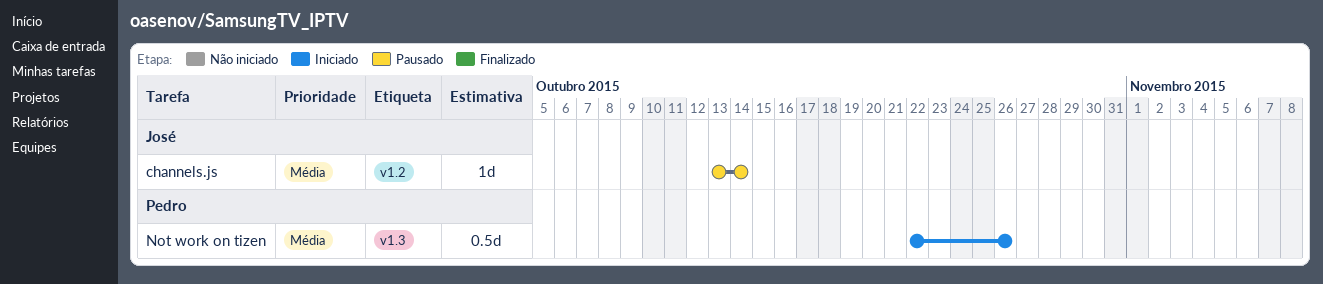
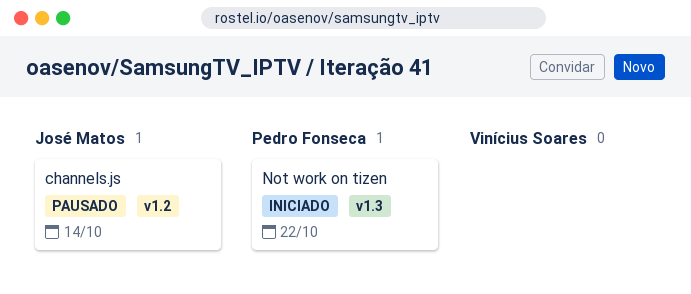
Not work on tizen, due: Oct 26 -> Oct 22

